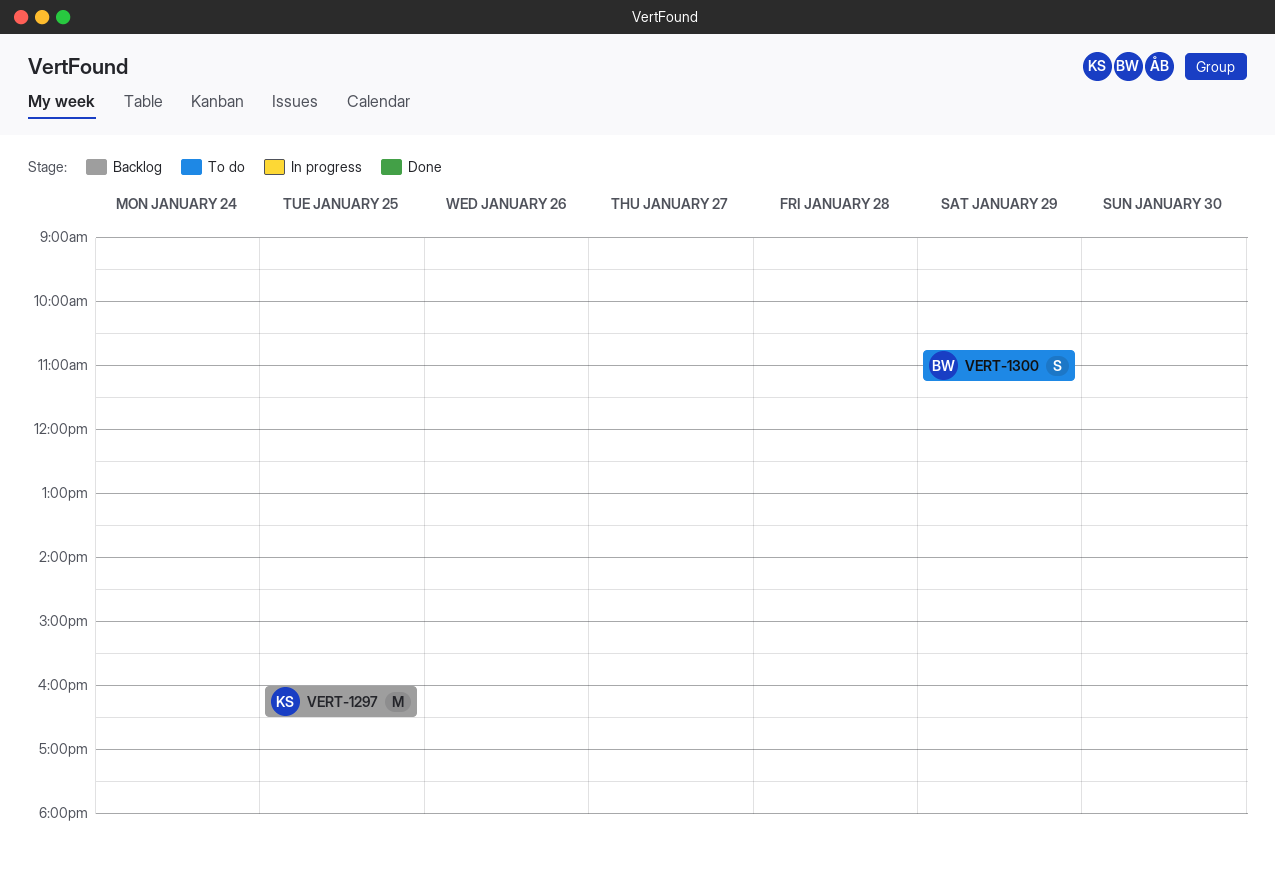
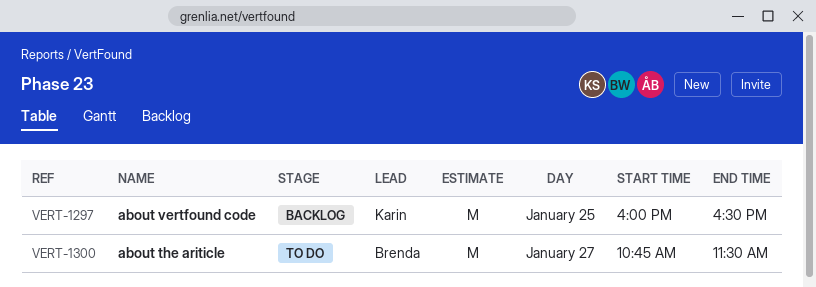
VERT-1300, estimate: S -> M
VERT-1300, day: Jan 29 -> Jan 27
VERT-1300, ends: 11:15 -> 11:30

